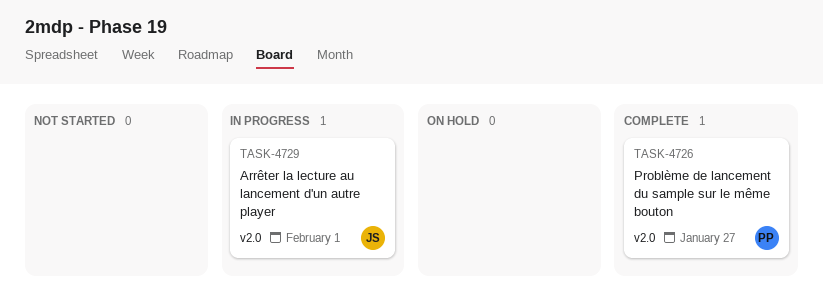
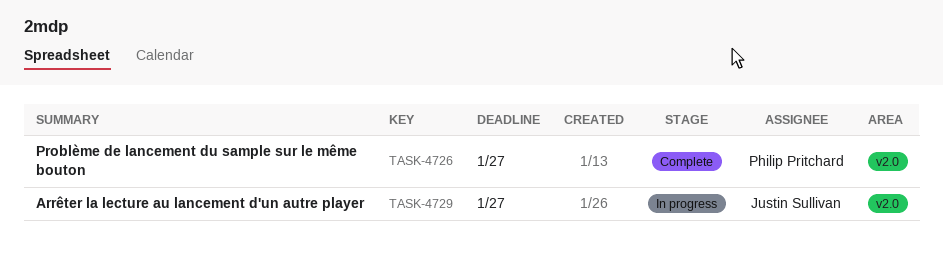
TASK-4729, due: Feb 1 -> Jan 27

